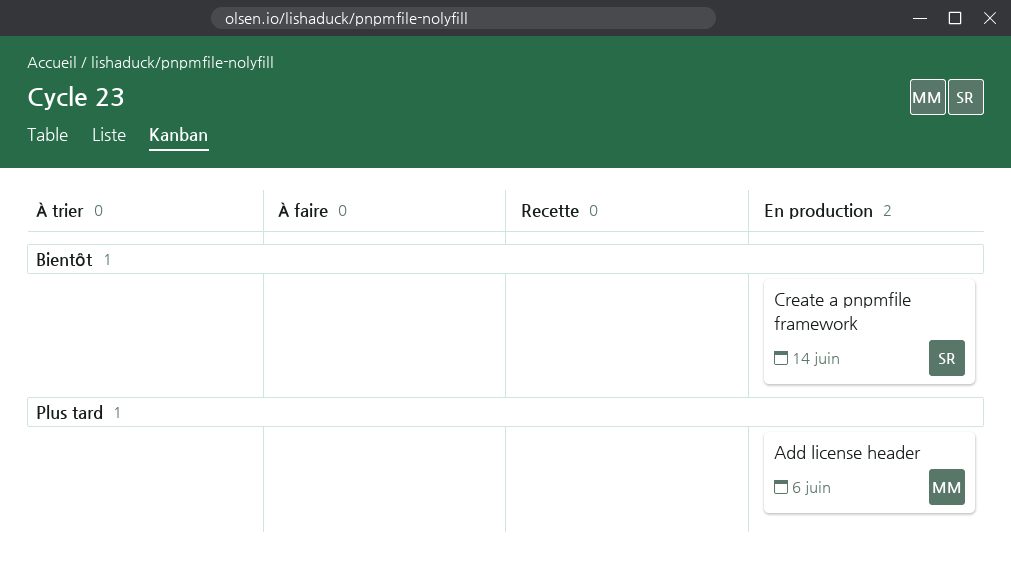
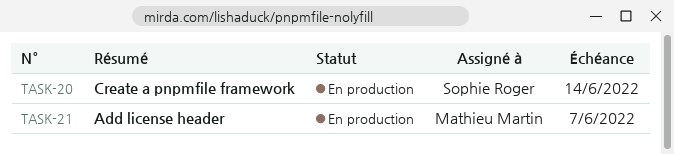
Add license header, due: Jun 6 -> Jun 7

